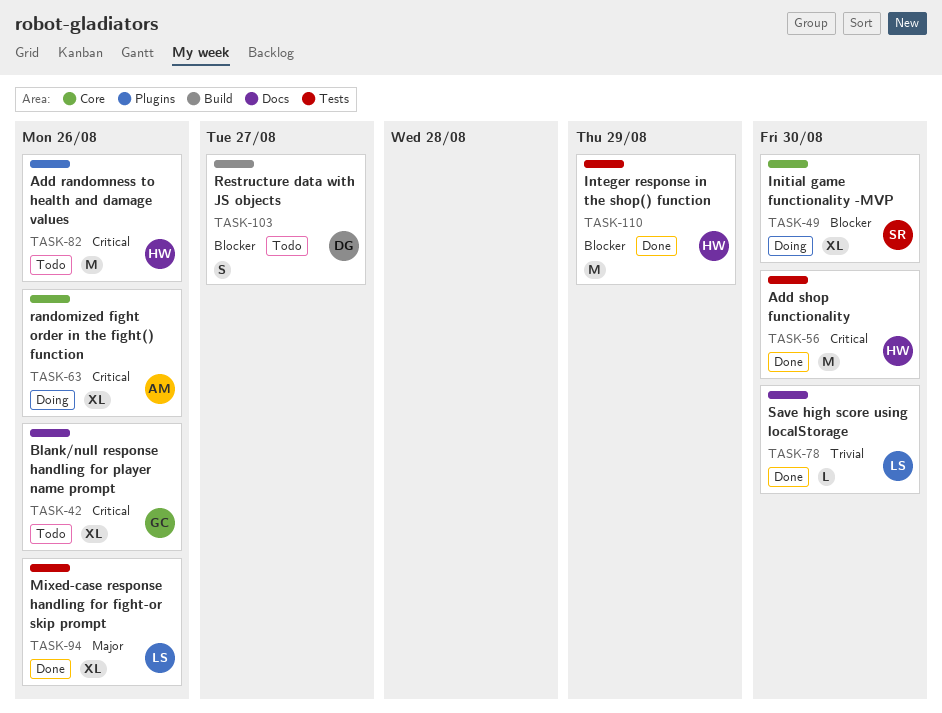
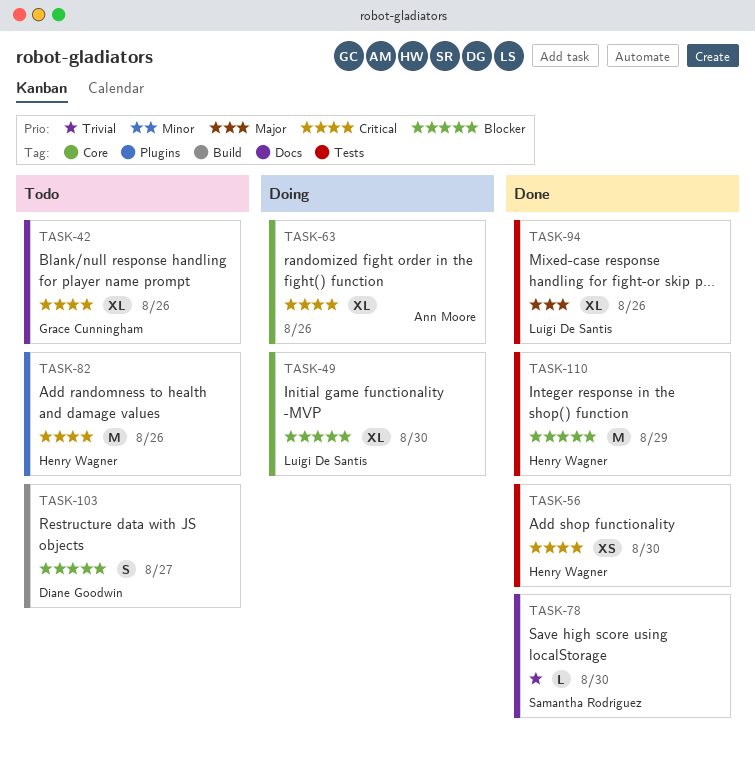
TASK-49, owner: Samantha Rodriguez -> Luigi De Santis
TASK-56, estimate: M -> XS
TASK-78, owner: Luigi De Santis -> Samantha Rodriguez

